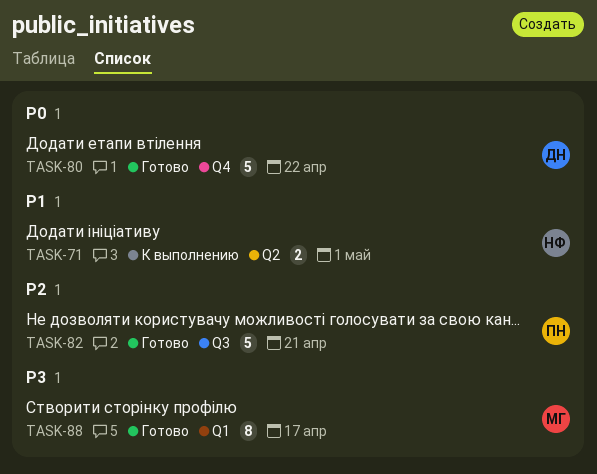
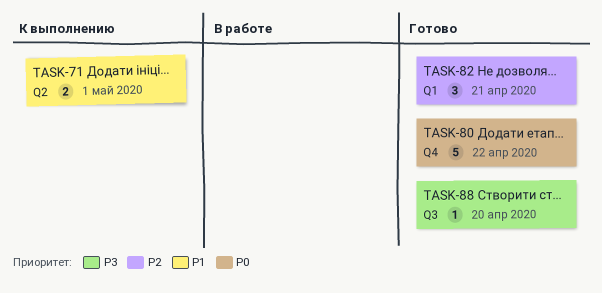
TASK-82, label: Q3 -> Q1
TASK-82, estimate: 5 -> 3
TASK-88, label: Q1 -> Q3
TASK-88, estimate: 8 -> 1
TASK-88, due: Apr 17 -> Apr 20

